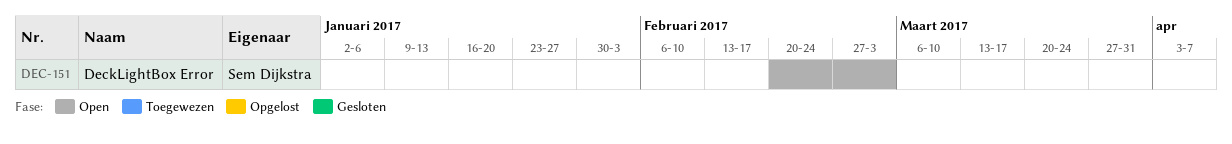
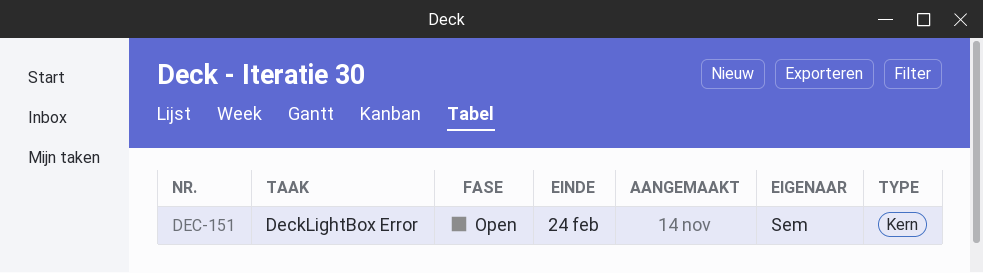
DEC-151, due: Mar 3 -> Feb 24

